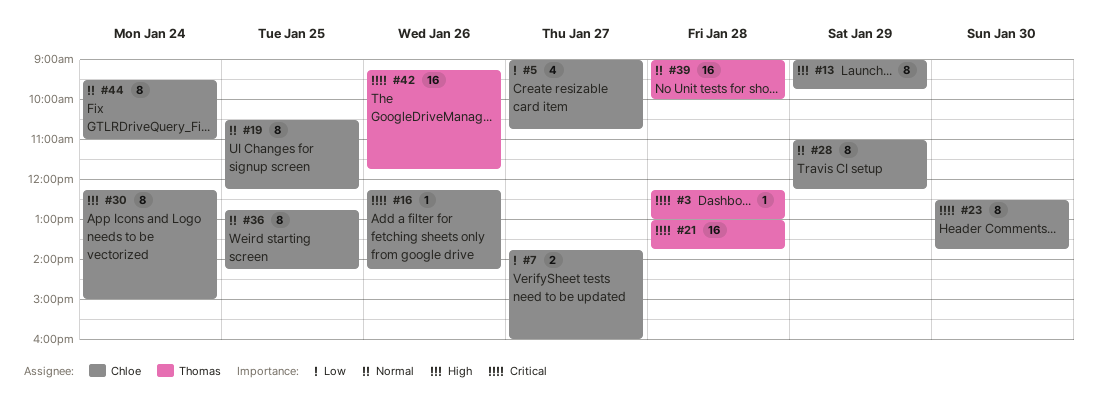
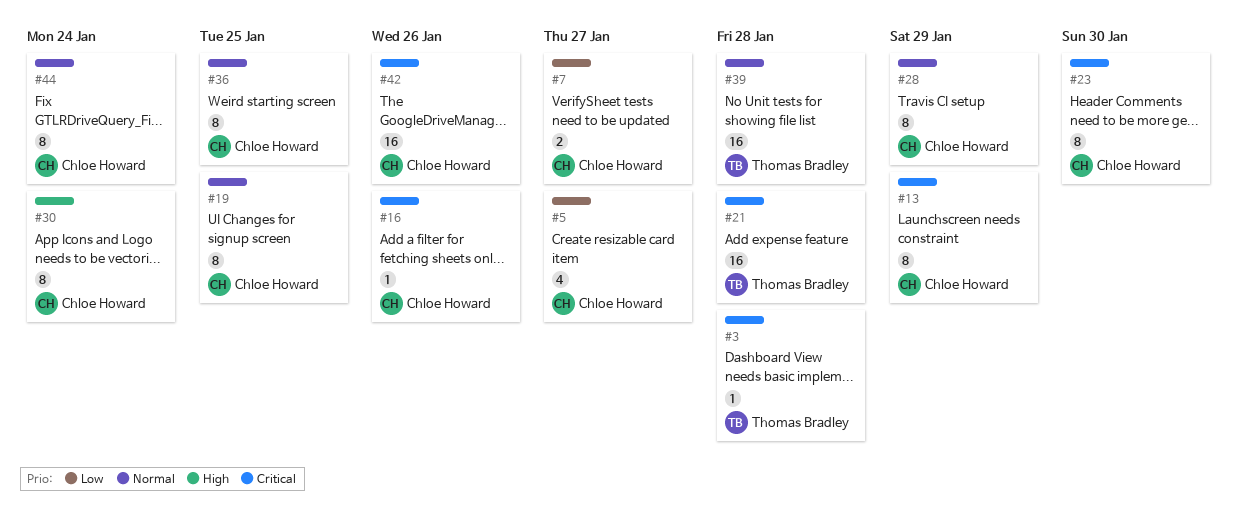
#13, priority: High -> Critical
#42, owner: Thomas Bradley -> Chloe Howard

